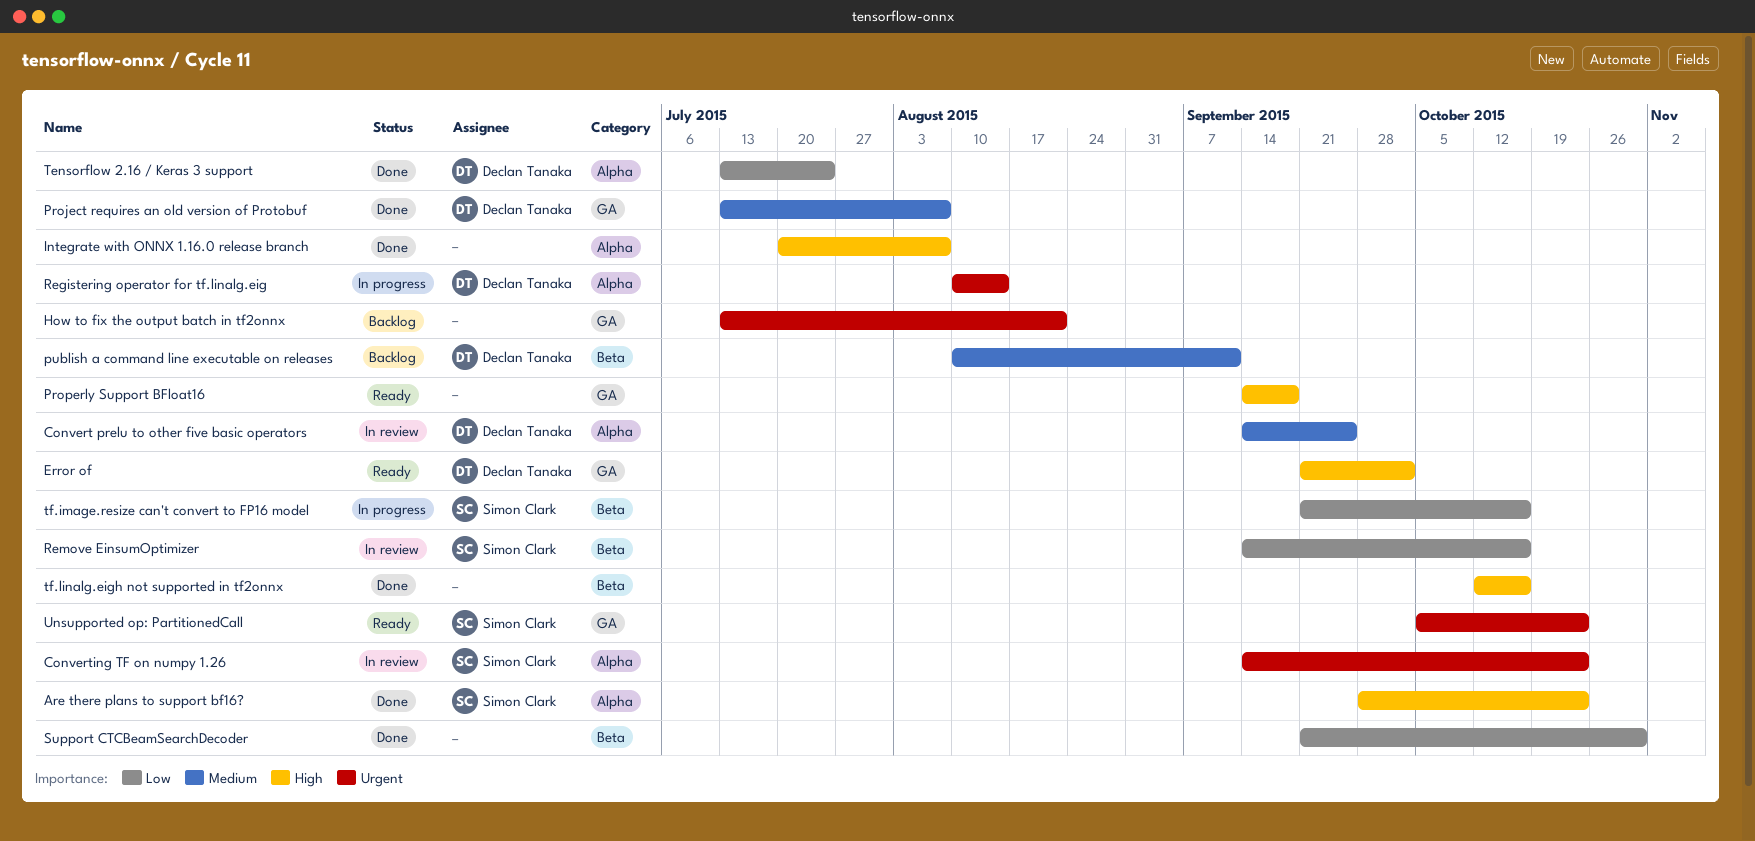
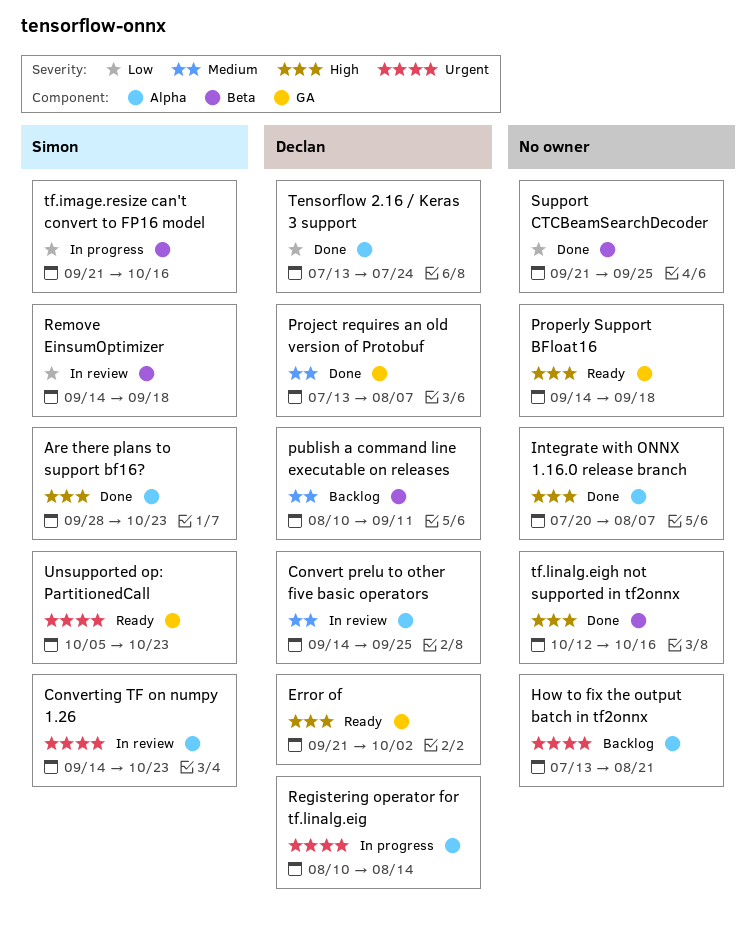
How to fix the output batch in tf2onnx, label: GA -> Alpha
Remove EinsumOptimizer, due: Oct 16 -> Sep 18
Support CTCBeamSearchDecoder, due: Oct 30 -> Sep 25

